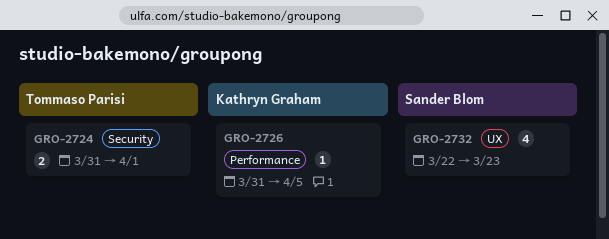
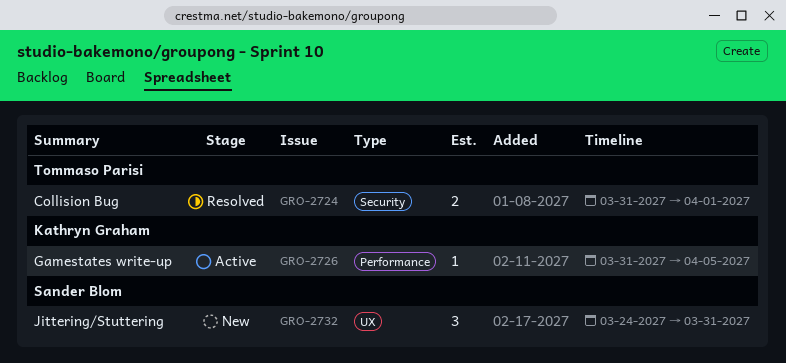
GRO-2732, estimate: 4 -> 3
GRO-2732, start: Mar 22 -> Mar 24
GRO-2732, due: Mar 23 -> Mar 31

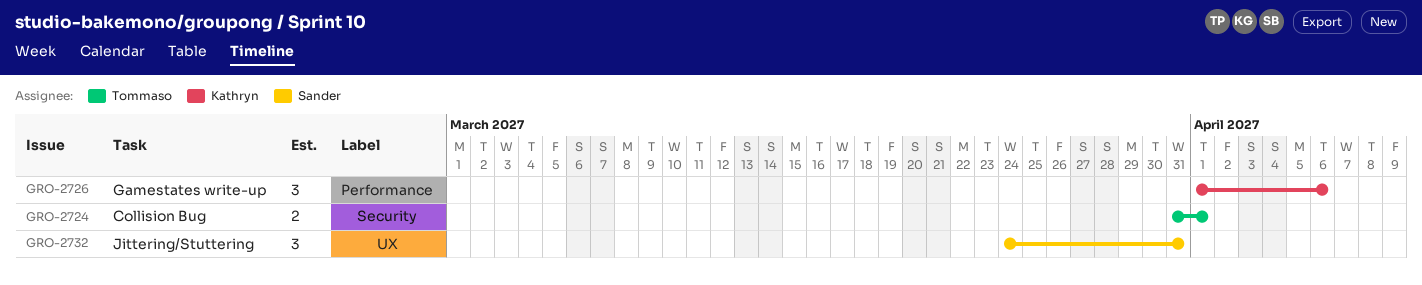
GRO-2726, estimate: 1 -> 3
GRO-2726, start: Mar 31 -> Apr 1
GRO-2726, due: Apr 5 -> Apr 6

